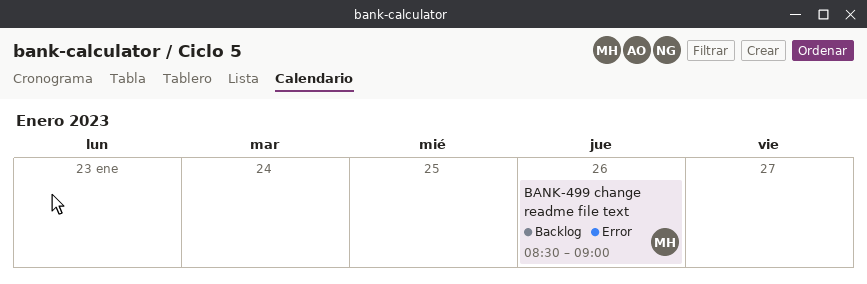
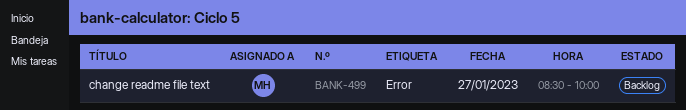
BANK-499, day: Jan 26 -> Jan 27
BANK-499, ends: 09:00 -> 10:00

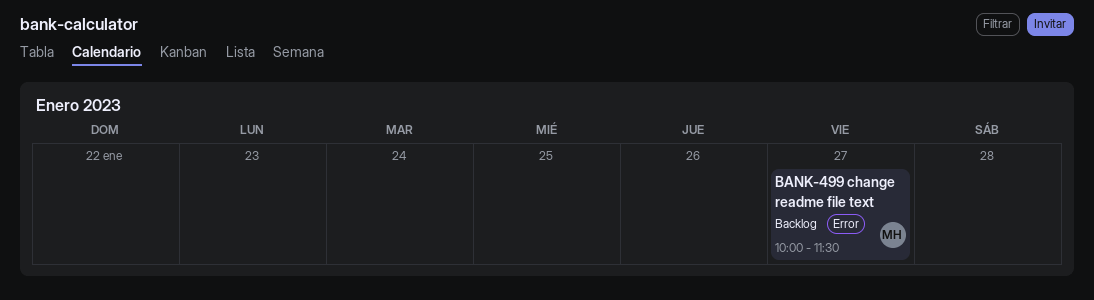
BANK-499, begins: 08:30 -> 10:00
BANK-499, ends: 10:00 -> 11:30

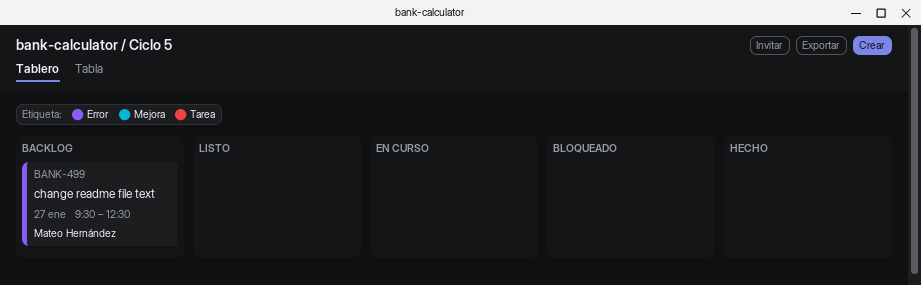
BANK-499, begins: 10:00 -> 09:30
BANK-499, ends: 11:30 -> 12:30

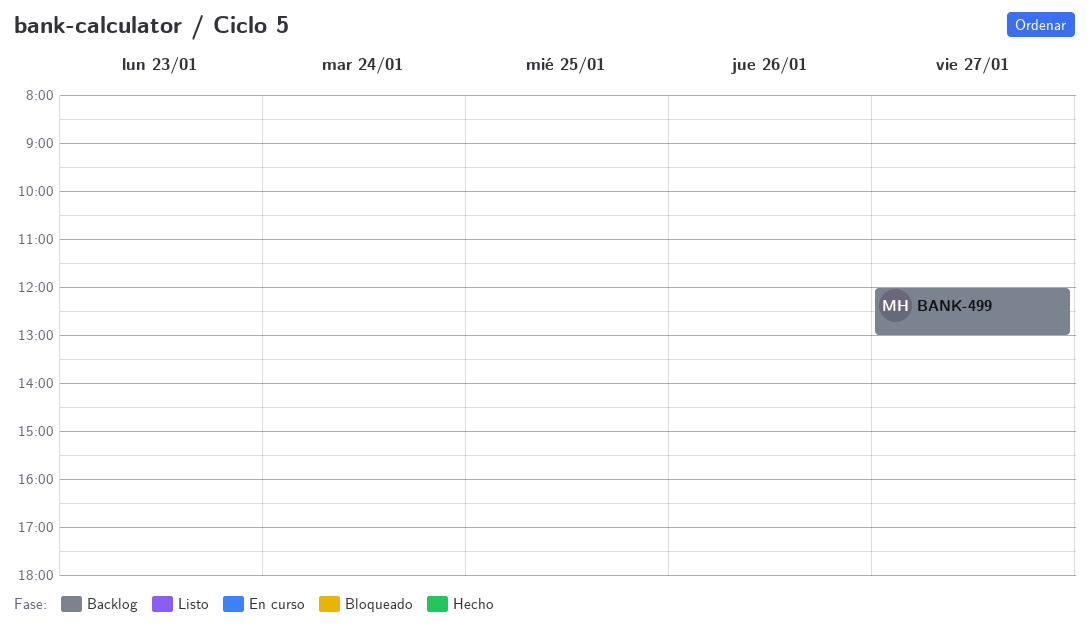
BANK-499, begins: 09:30 -> 12:00
BANK-499, ends: 12:30 -> 13:00

